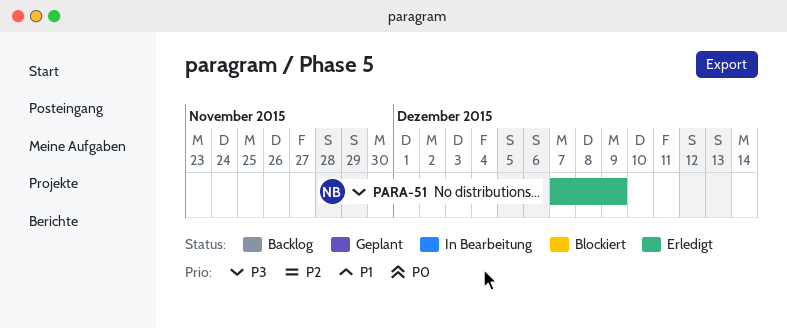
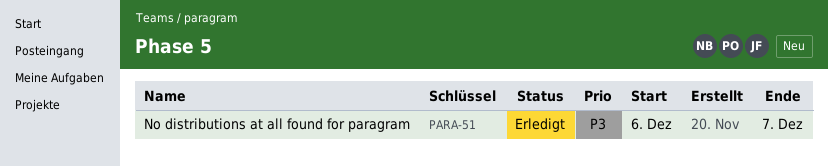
PARA-51, start: Dec 7 -> Dec 6
PARA-51, due: Dec 9 -> Dec 7

